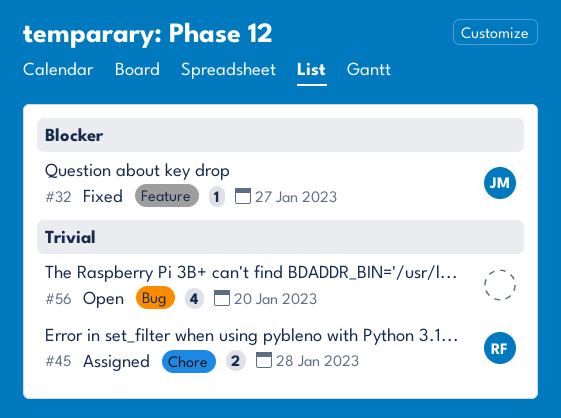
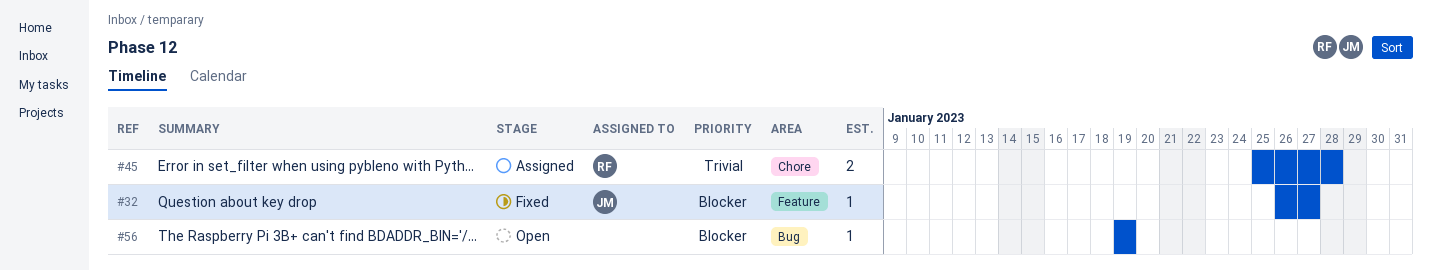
#56, priority: Trivial -> Blocker
#56, estimate: 4 -> 1
#56, due: Jan 20 -> Jan 19

